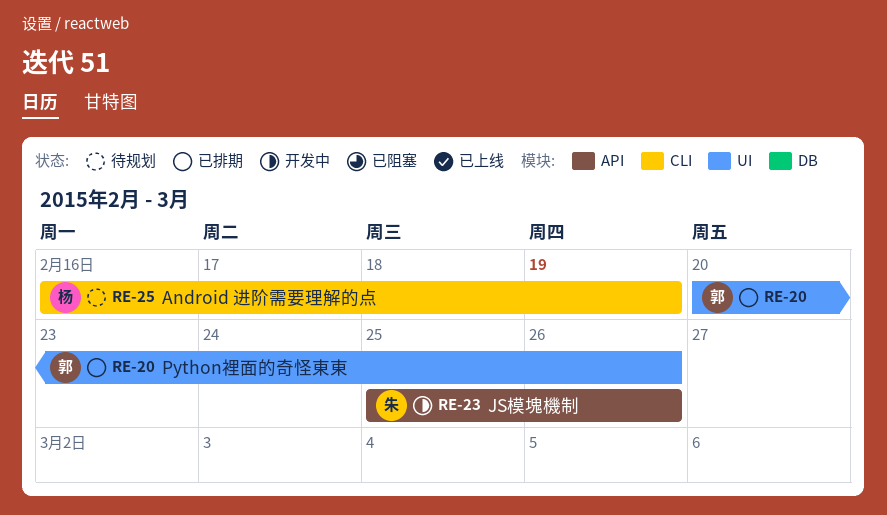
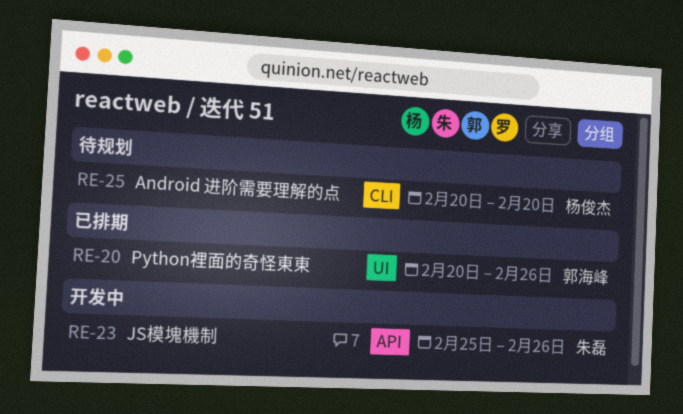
RE-25, start: Feb 16 -> Feb 20
RE-25, due: Feb 19 -> Feb 20

